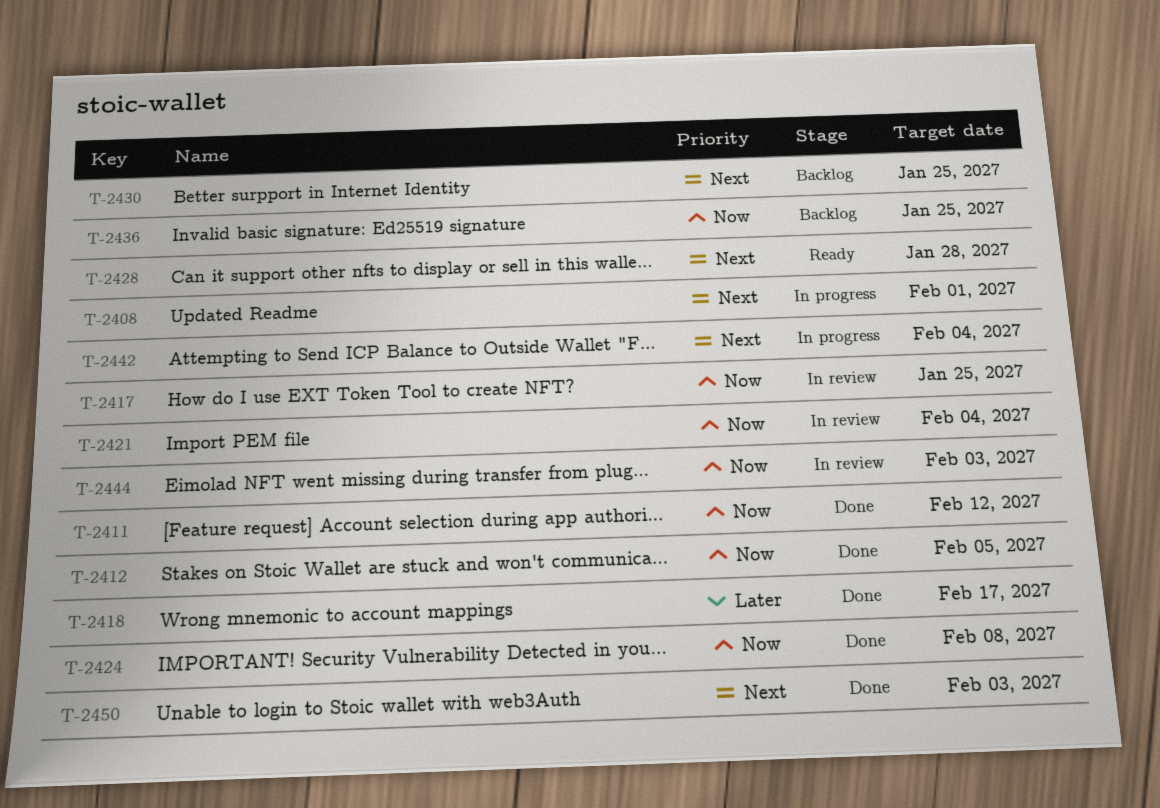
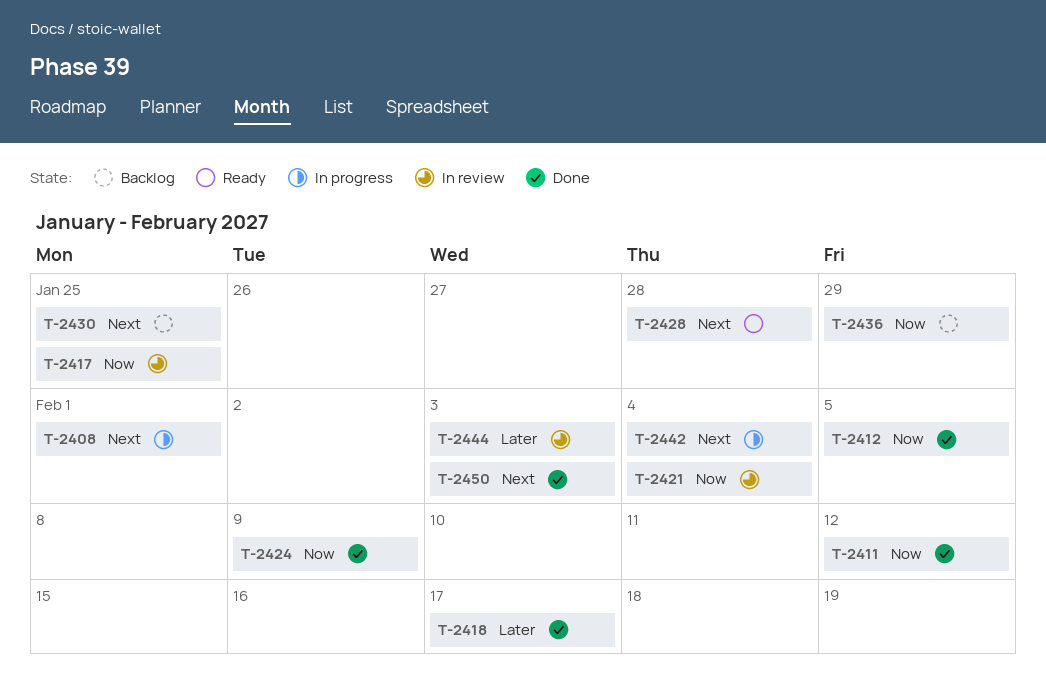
T-2424, due: Feb 8 -> Feb 9
T-2436, due: Jan 25 -> Jan 29
T-2444, priority: Now -> Later

